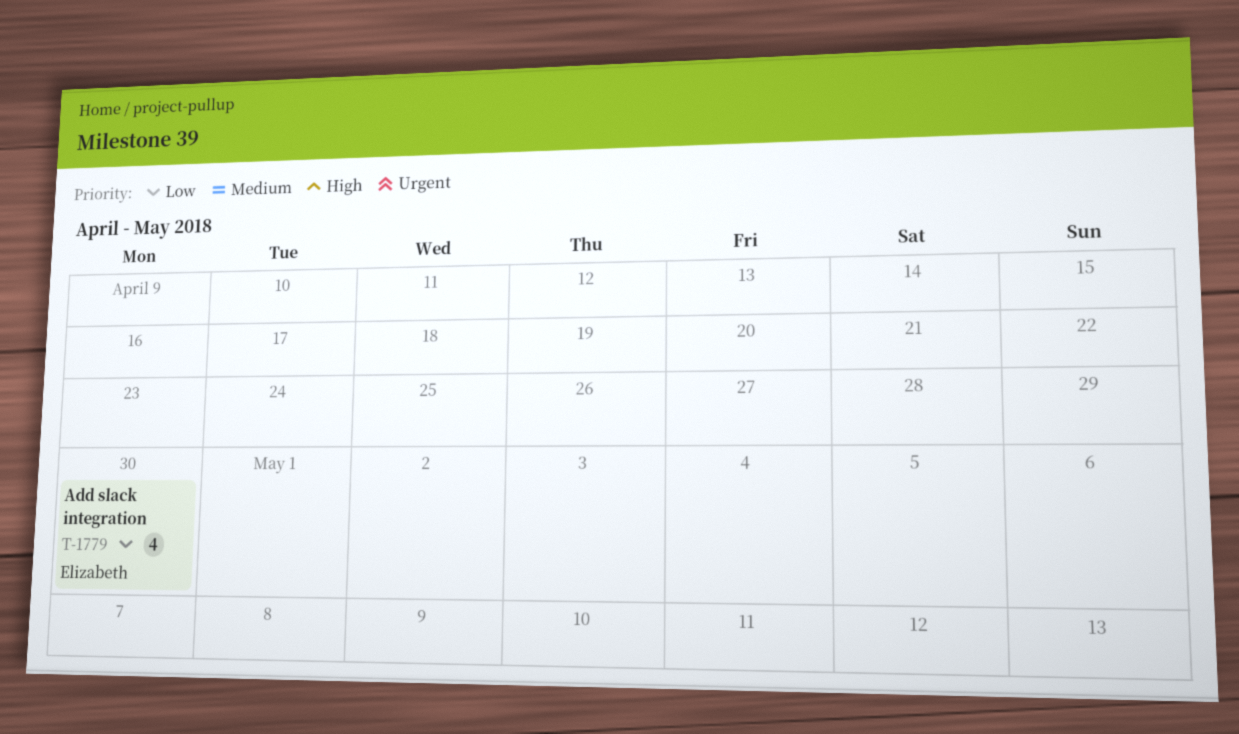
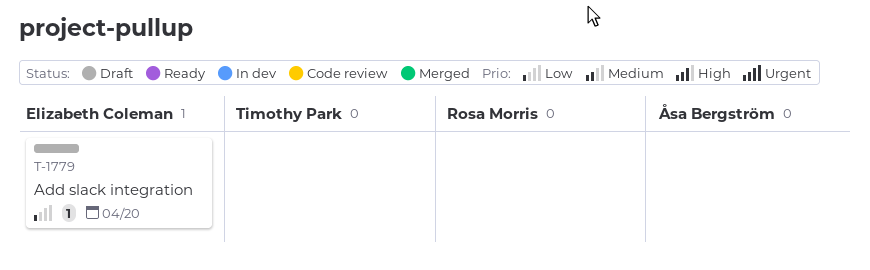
T-1779, estimate: 4 -> 1
T-1779, due: Apr 30 -> Apr 20

